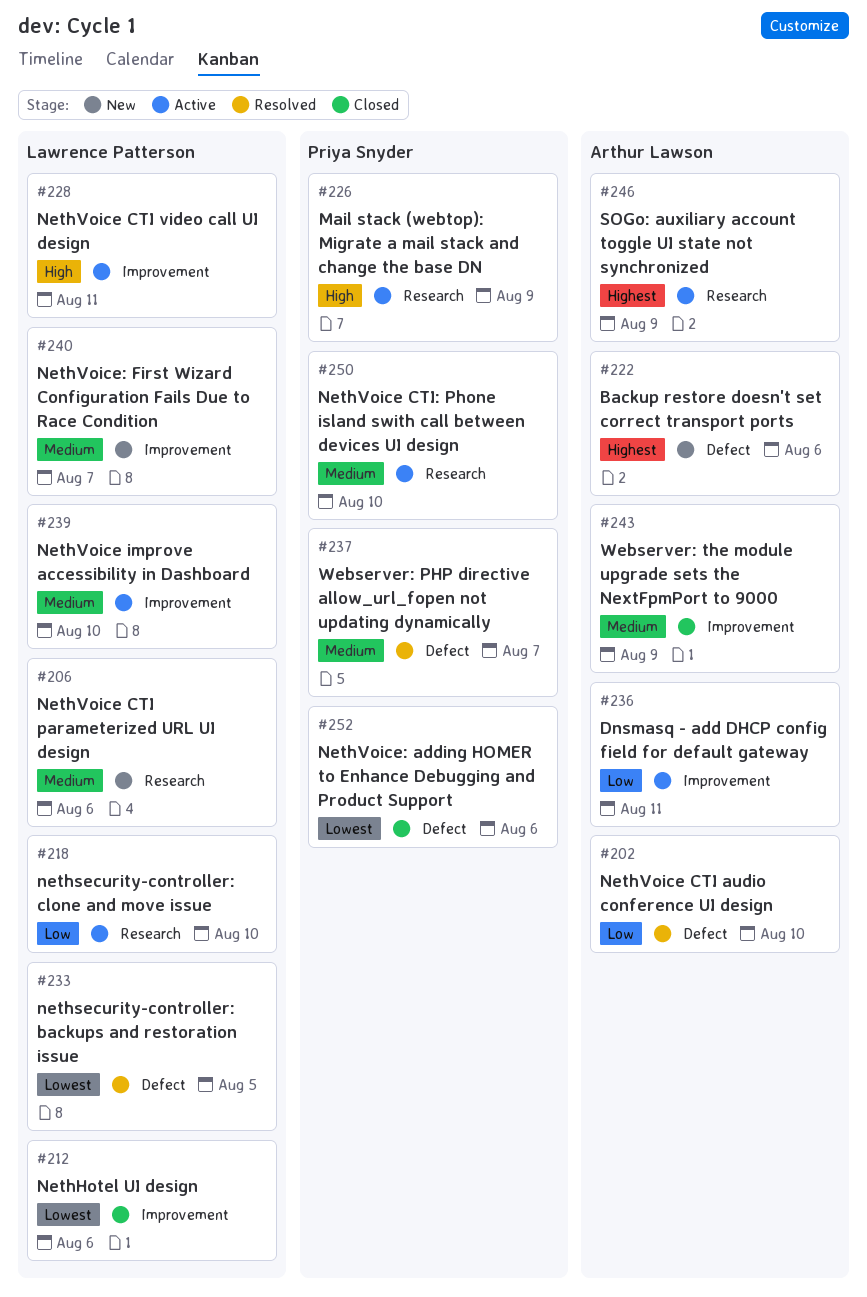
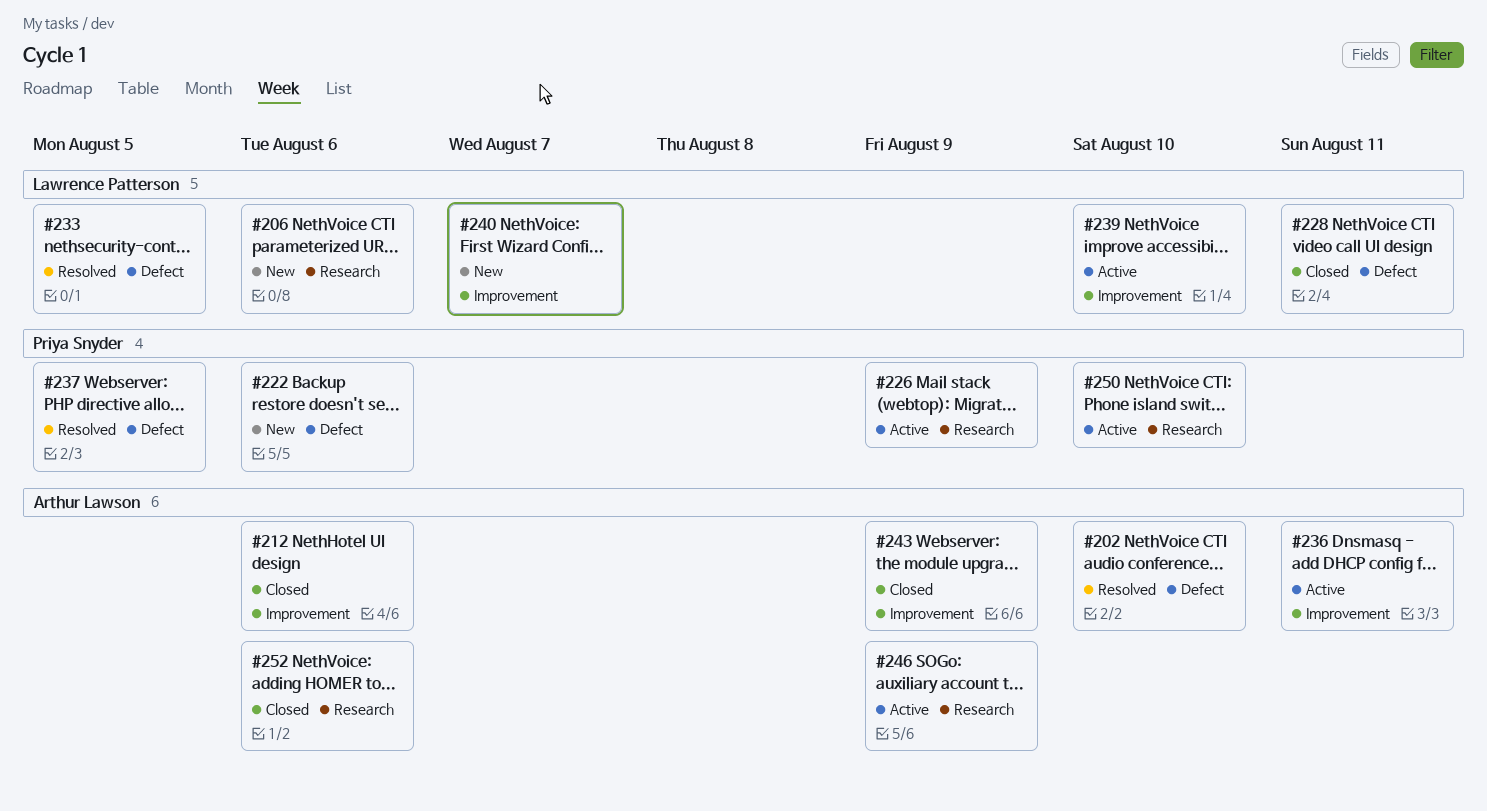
#212, owner: Lawrence Patterson -> Arthur Lawson
#218: present -> none
#222, owner: Arthur Lawson -> Priya Snyder
#228, status: Active -> Closed
#228, label: Improvement -> Defect
#237, due: Aug 7 -> Aug 5
#252, owner: Priya Snyder -> Arthur Lawson
#252, label: Defect -> Research

